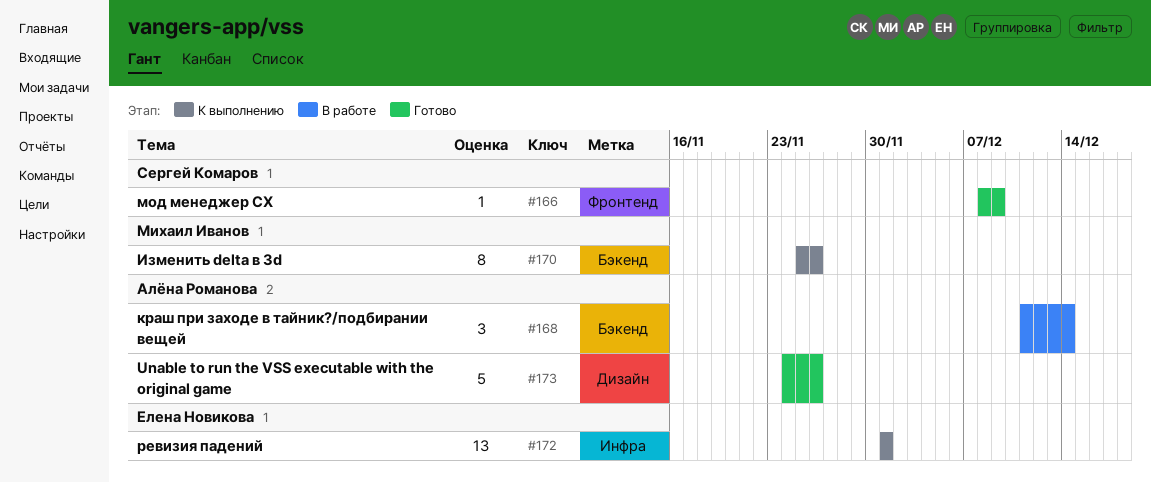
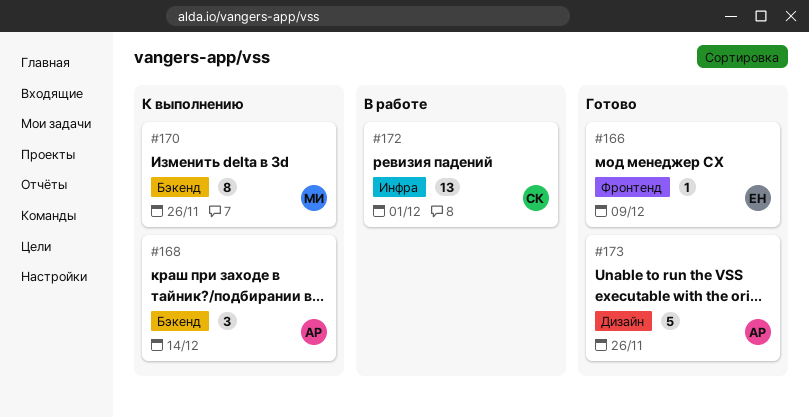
#166, owner: Сергей Комаров -> Елена Новикова
#168, status: В работе -> К выполнению
#172, status: К выполнению -> В работе
#172, owner: Елена Новикова -> Сергей Комаров

